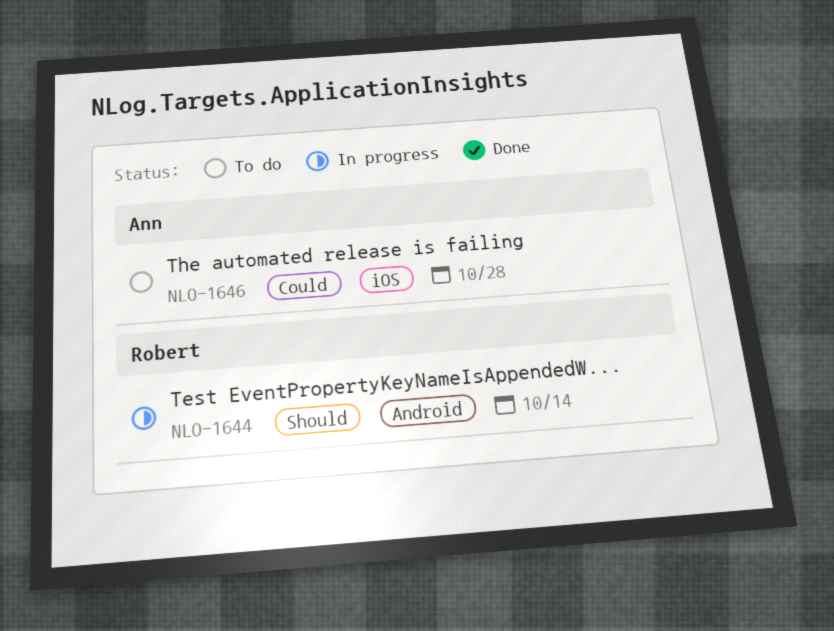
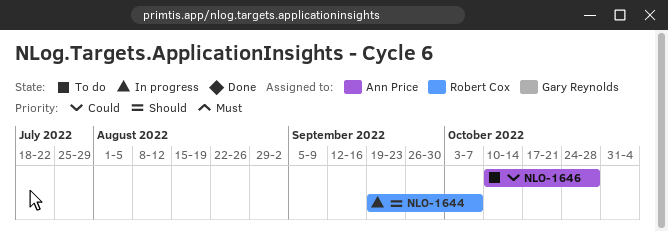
NLO-1644, due: Oct 14 -> Oct 7

